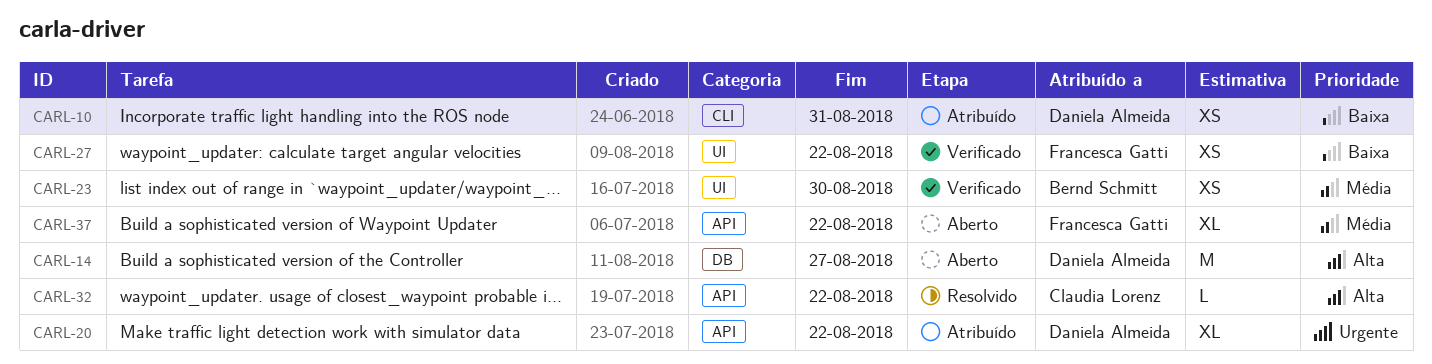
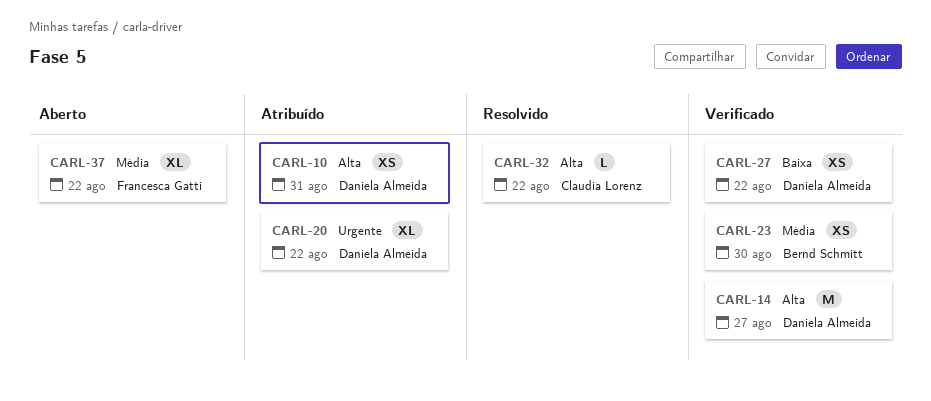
CARL-10, priority: Baixa -> Alta
CARL-14, status: Aberto -> Verificado
CARL-27, owner: Francesca Gatti -> Daniela Almeida

